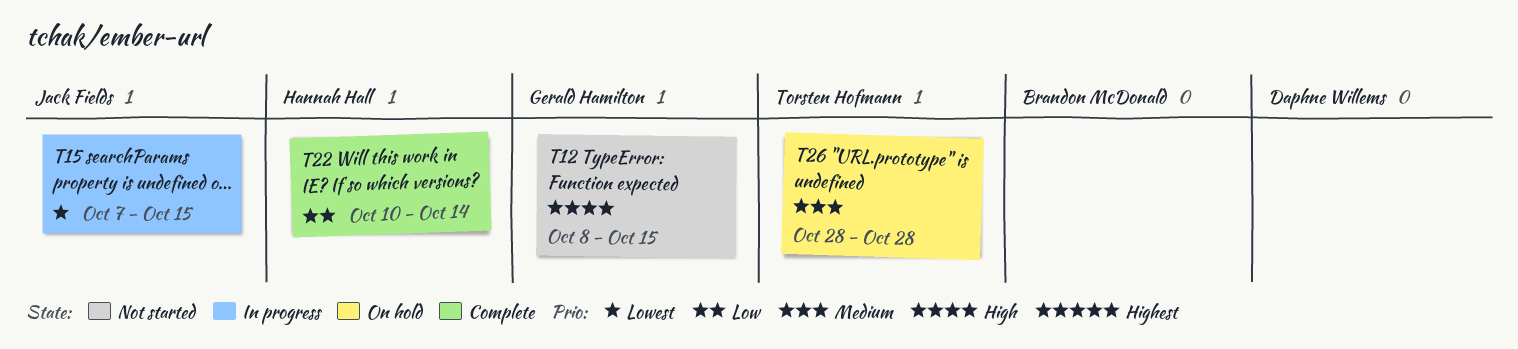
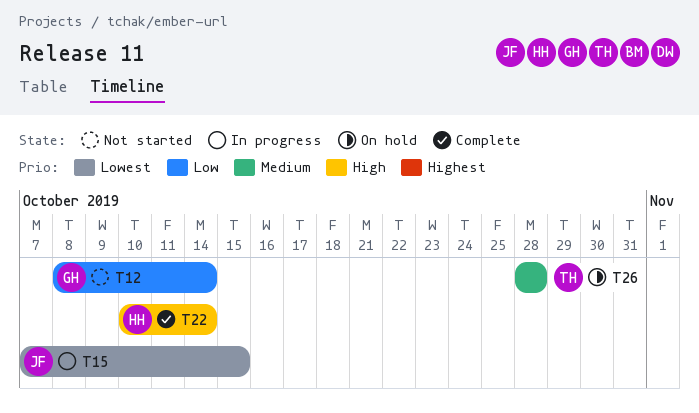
T12, priority: High -> Low
T12, due: Oct 15 -> Oct 14
T22, priority: Low -> High

